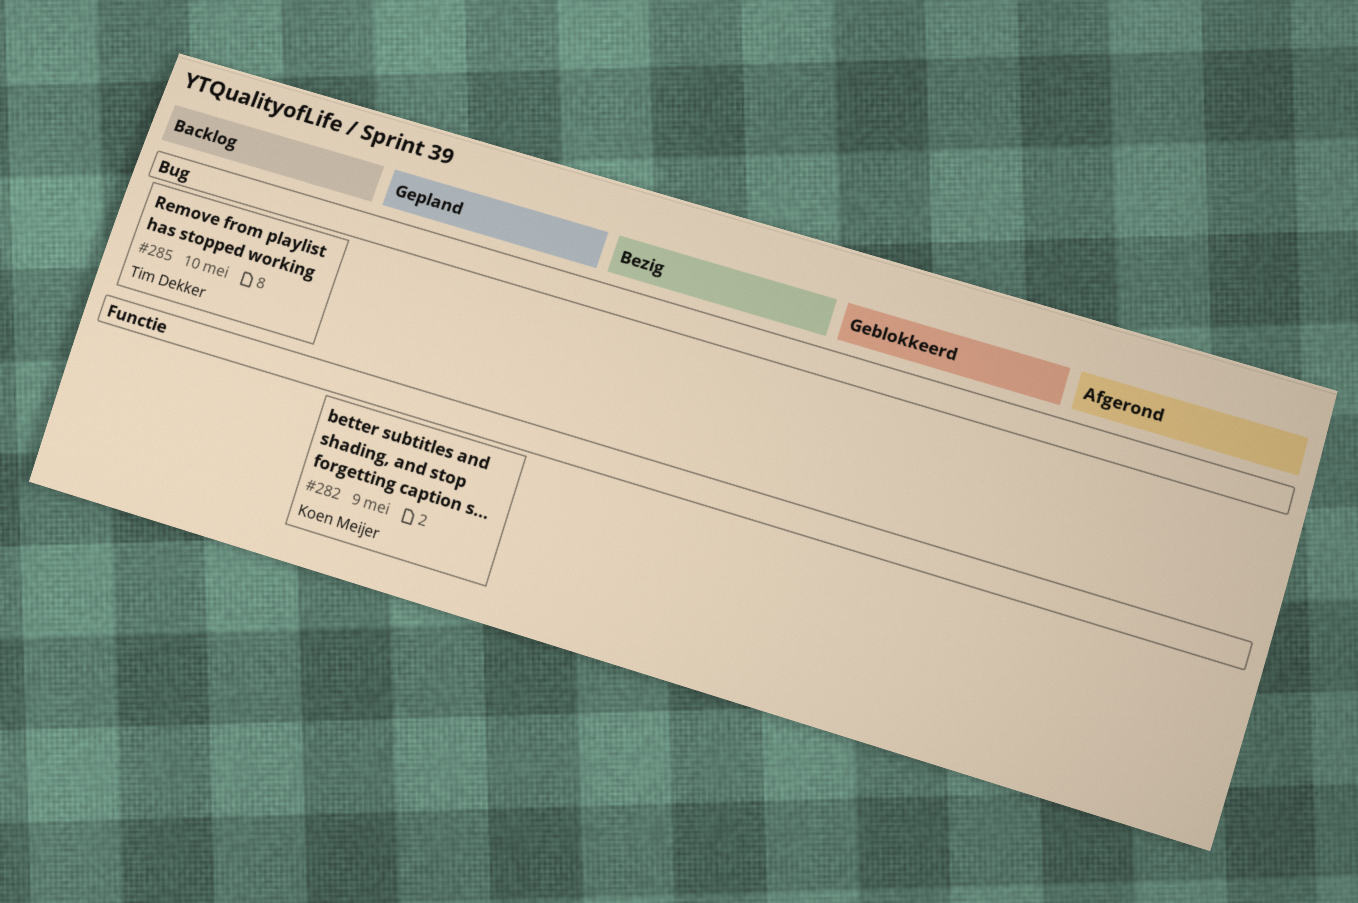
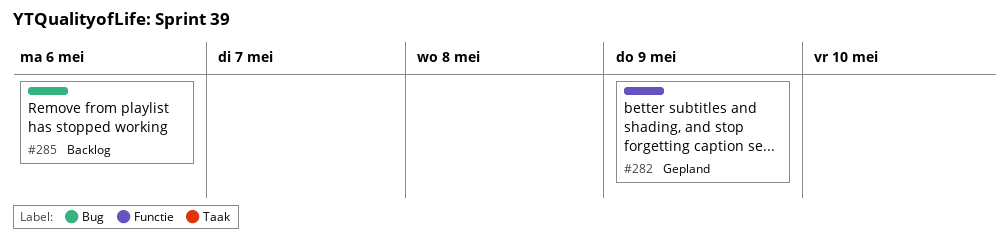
#285, due: May 10 -> May 6

